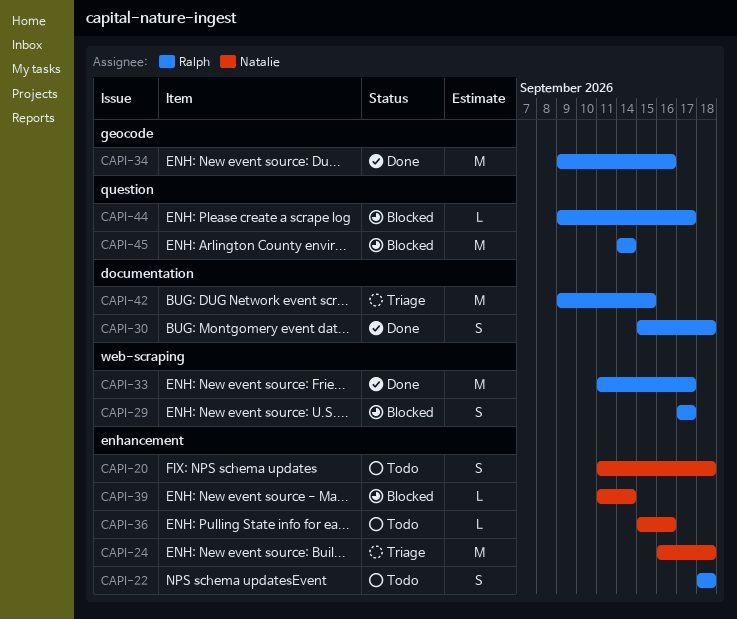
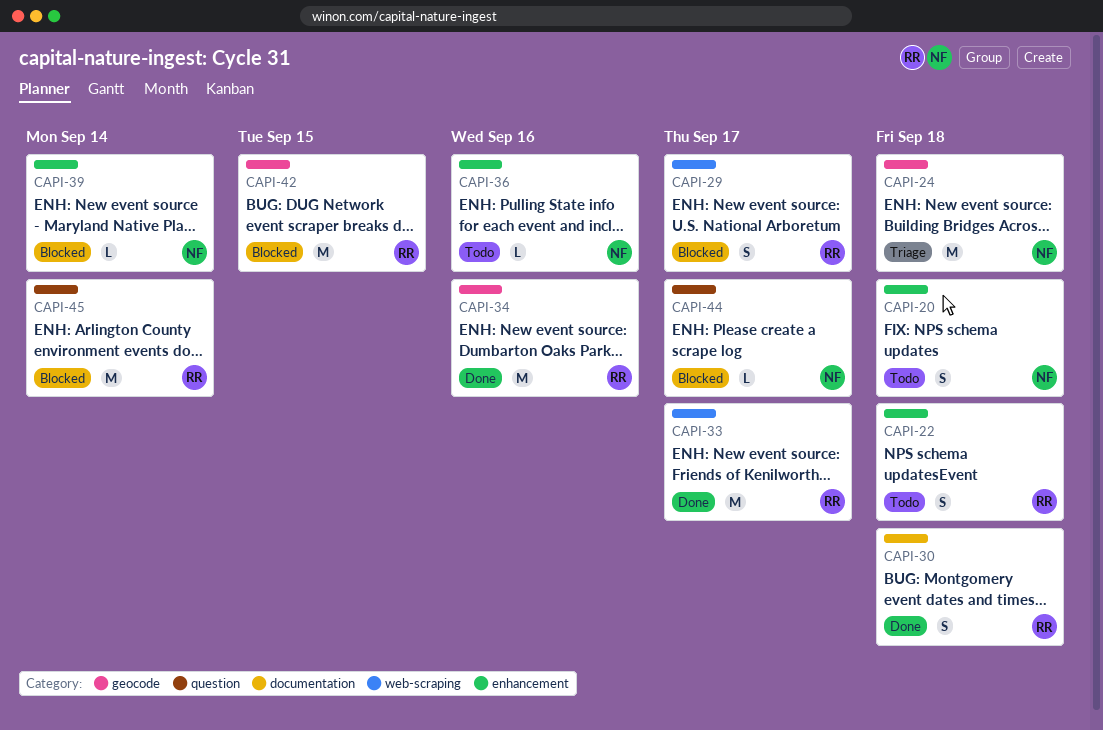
CAPI-24, label: enhancement -> geocode
CAPI-42, status: Triage -> Blocked
CAPI-42, label: documentation -> geocode
CAPI-44, owner: Ralph -> Natalie

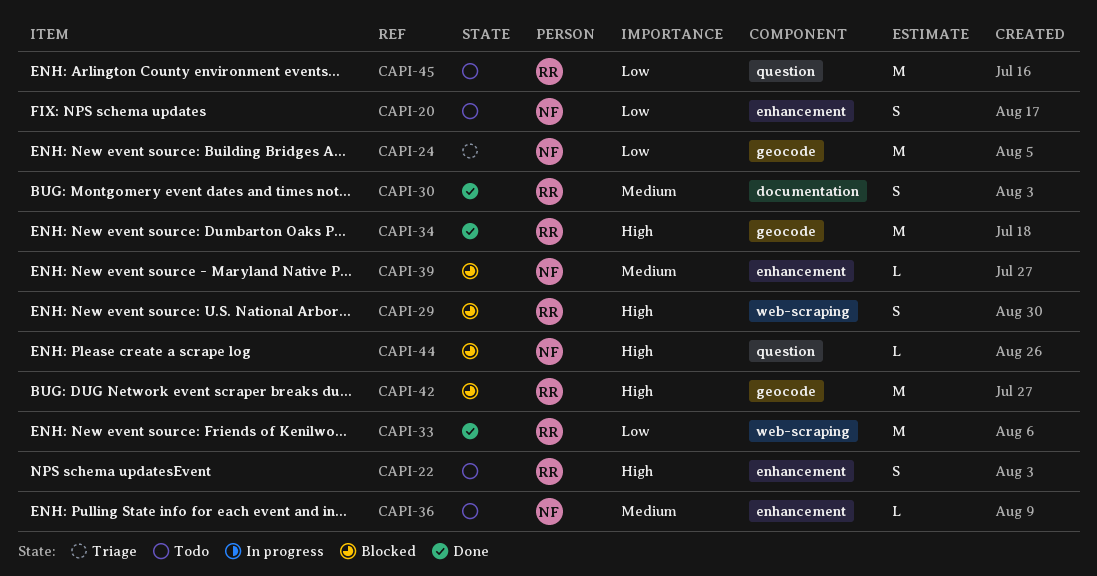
CAPI-45, status: Blocked -> Todo

